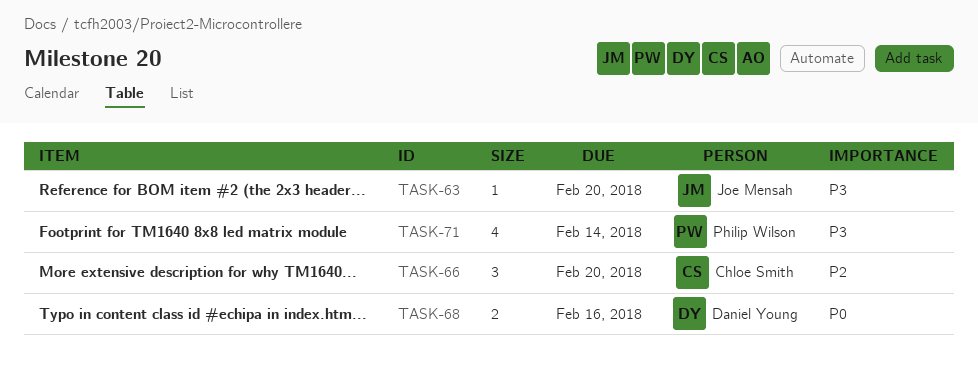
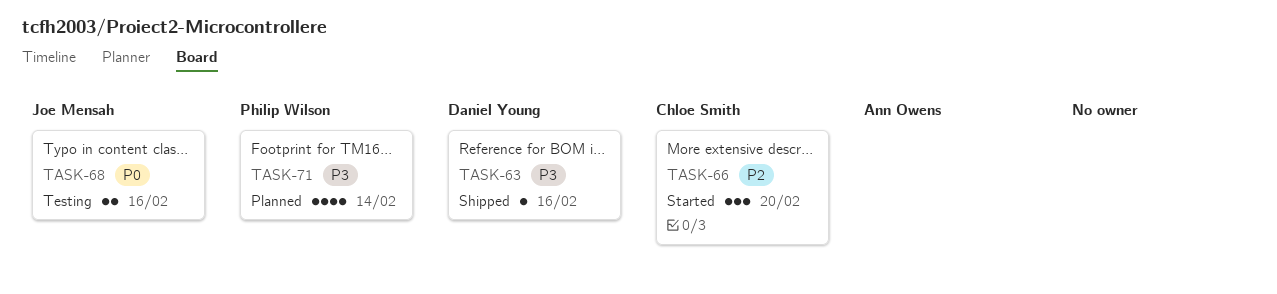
TASK-63, owner: Joe Mensah -> Daniel Young
TASK-63, due: Feb 20 -> Feb 16
TASK-68, owner: Daniel Young -> Joe Mensah

